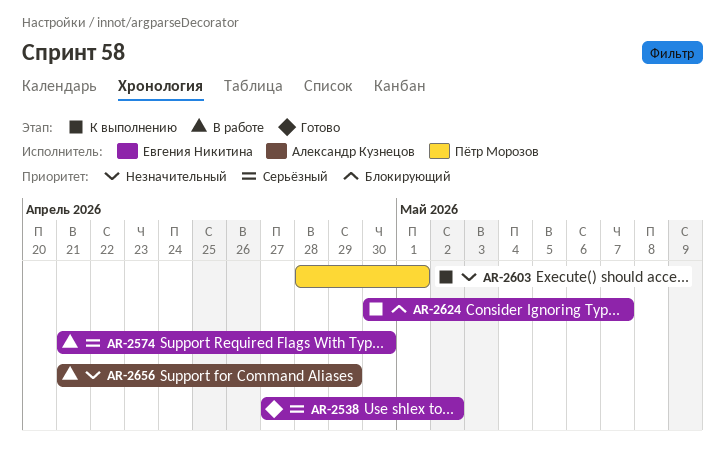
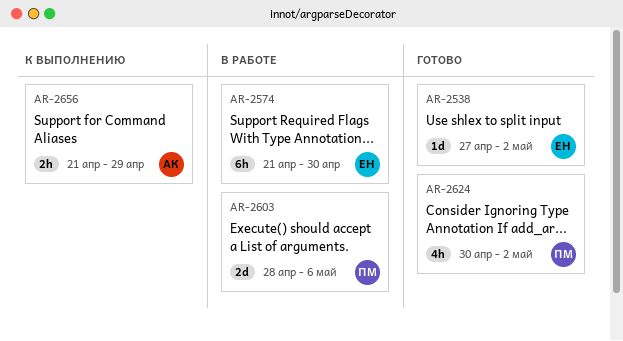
AR-2603, status: К выполнению -> В работе
AR-2603, due: May 1 -> May 6
AR-2624, status: К выполнению -> Готово
AR-2624, owner: Евгения Никитина -> Пётр Морозов
AR-2624, due: May 7 -> May 2
AR-2656, status: В работе -> К выполнению

